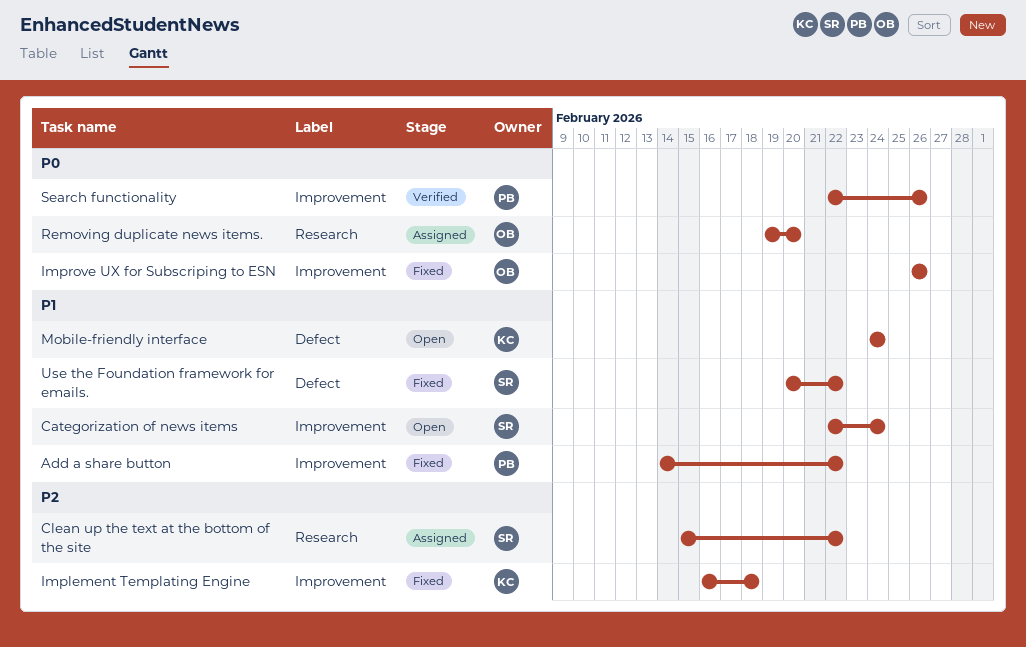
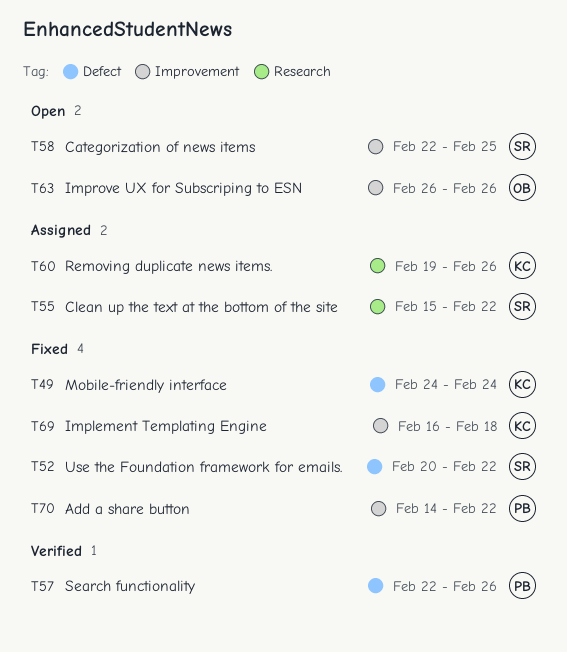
Categorization of news items, due: Feb 24 -> Feb 25
Improve UX for Subscriping to ESN, status: Fixed -> Open
Mobile-friendly interface, status: Open -> Fixed
Removing duplicate news items., owner: OB -> KC
Removing duplicate news items., due: Feb 20 -> Feb 26
Search functionality, label: Improvement -> Defect

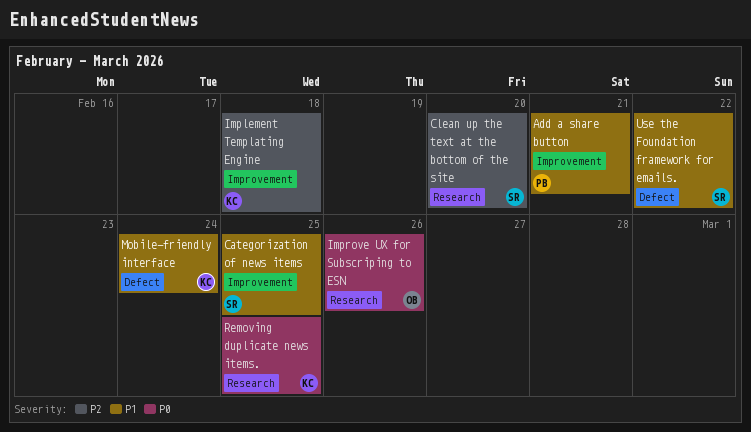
Add a share button, due: Feb 22 -> Feb 21
Clean up the text at the bottom of the site, due: Feb 22 -> Feb 20
Improve UX for Subscriping to ESN, label: Improvement -> Research
Removing duplicate news items., due: Feb 26 -> Feb 25
Search functionality: present -> none

